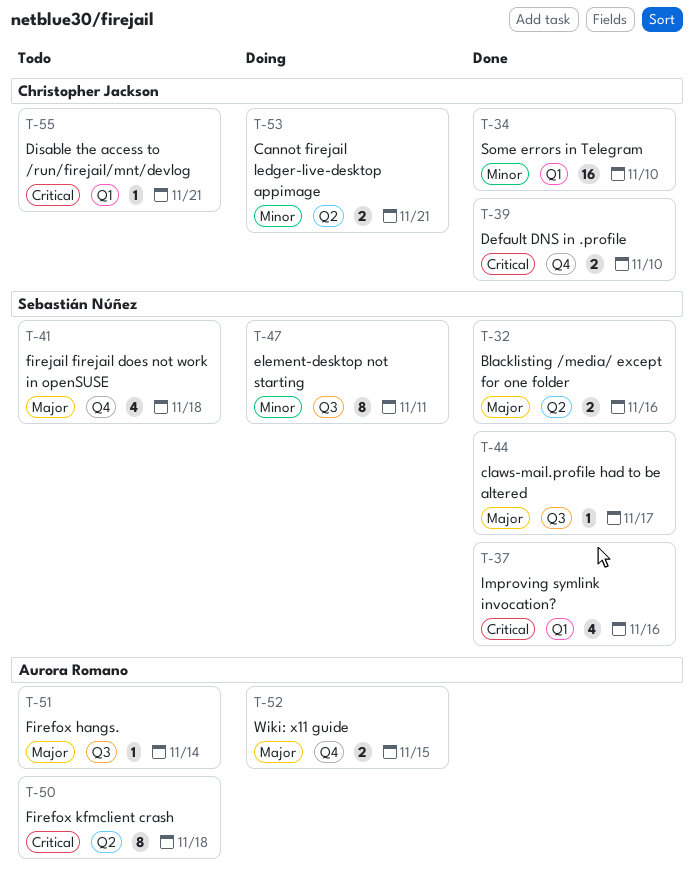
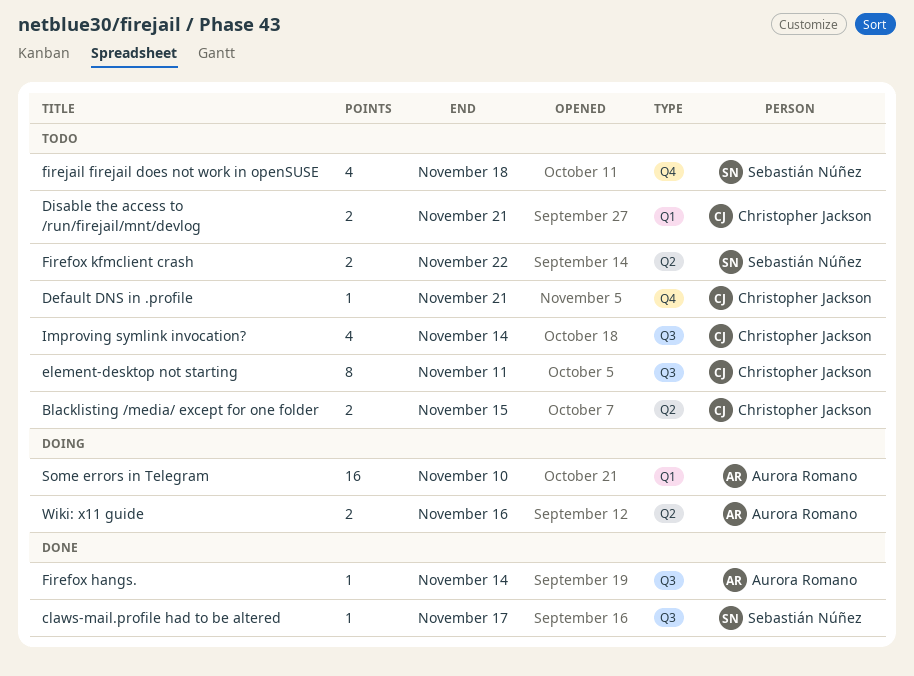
Blacklisting /media/ except for one folder, status: Done -> Todo
Blacklisting /media/ except for one folder, owner: Sebastián Núñez -> Christopher Jackson
Blacklisting /media/ except for one folder, due: Nov 16 -> Nov 15
Cannot firejail ledger-live-desktop appimage: present -> none
Default DNS in .profile, status: Done -> Todo
Default DNS in .profile, estimate: 2 -> 1
Default DNS in .profile, due: Nov 10 -> Nov 21
Disable the access to /run/firejail/mnt/devlog, estimate: 1 -> 2
element-desktop not starting, status: Doing -> Todo
element-desktop not starting, owner: Sebastián Núñez -> Christopher Jackson
Firefox hangs., status: Todo -> Done
Firefox kfmclient crash, owner: Aurora Romano -> Sebastián Núñez
Firefox kfmclient crash, estimate: 8 -> 2
Firefox kfmclient crash, due: Nov 18 -> Nov 22
Improving symlink invocation?, status: Done -> Todo
Improving symlink invocation?, owner: Sebastián Núñez -> Christopher Jackson
Improving symlink invocation?, label: Q1 -> Q3
Improving symlink invocation?, due: Nov 16 -> Nov 14
Some errors in Telegram, status: Done -> Doing
Some errors in Telegram, owner: Christopher Jackson -> Aurora Romano
Wiki: x11 guide, label: Q4 -> Q2
Wiki: x11 guide, due: Nov 15 -> Nov 16

